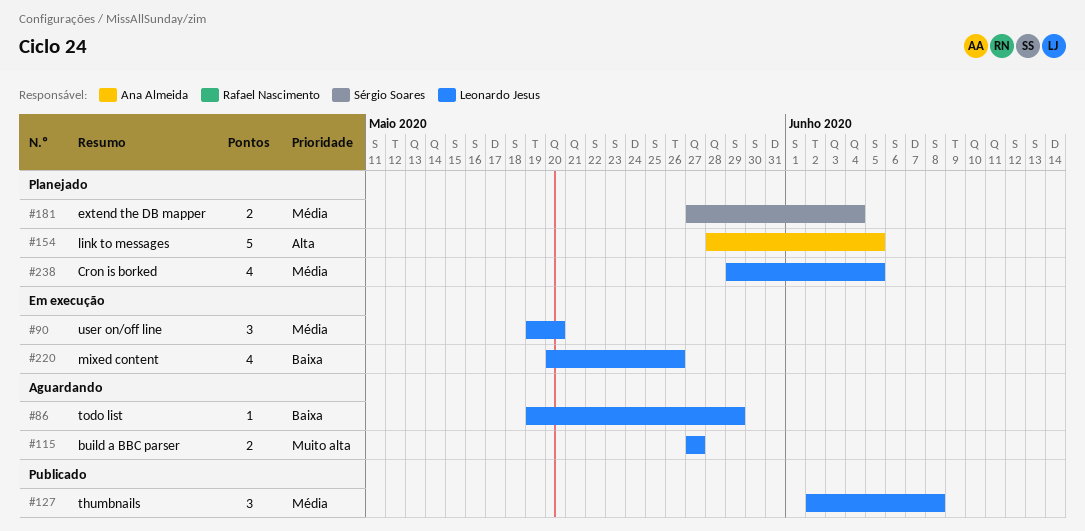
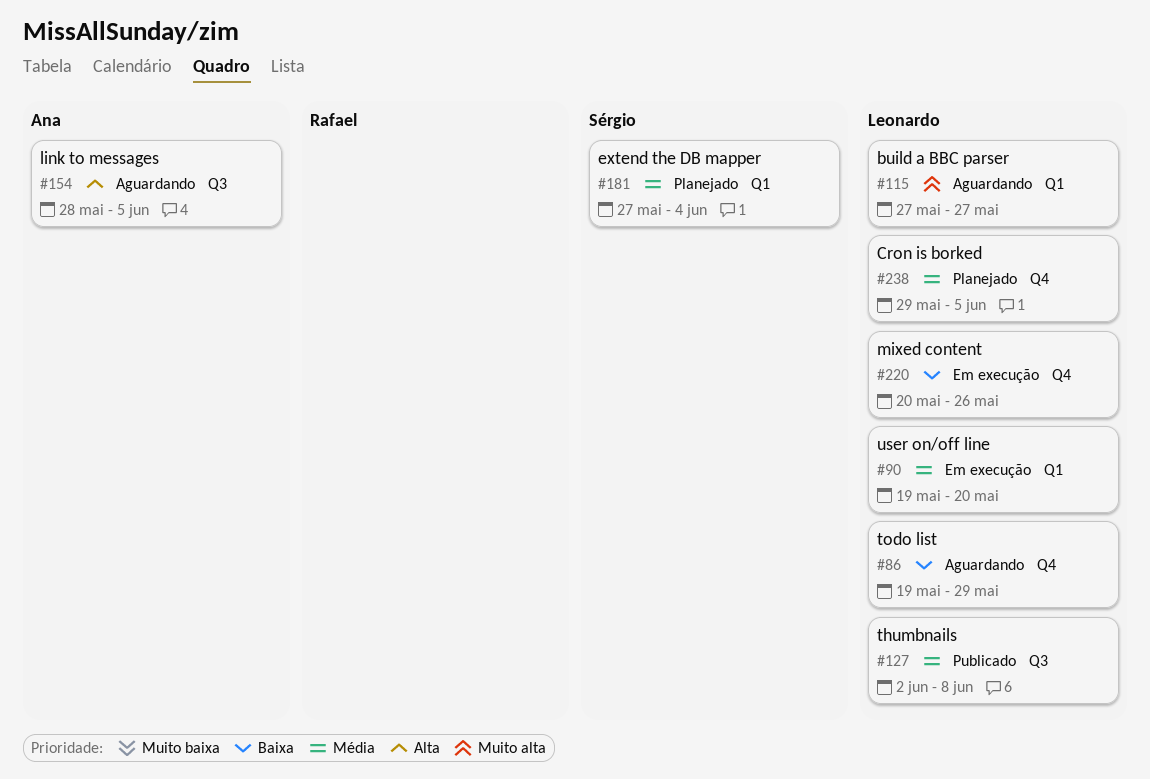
#154, status: Planejado -> Aguardando

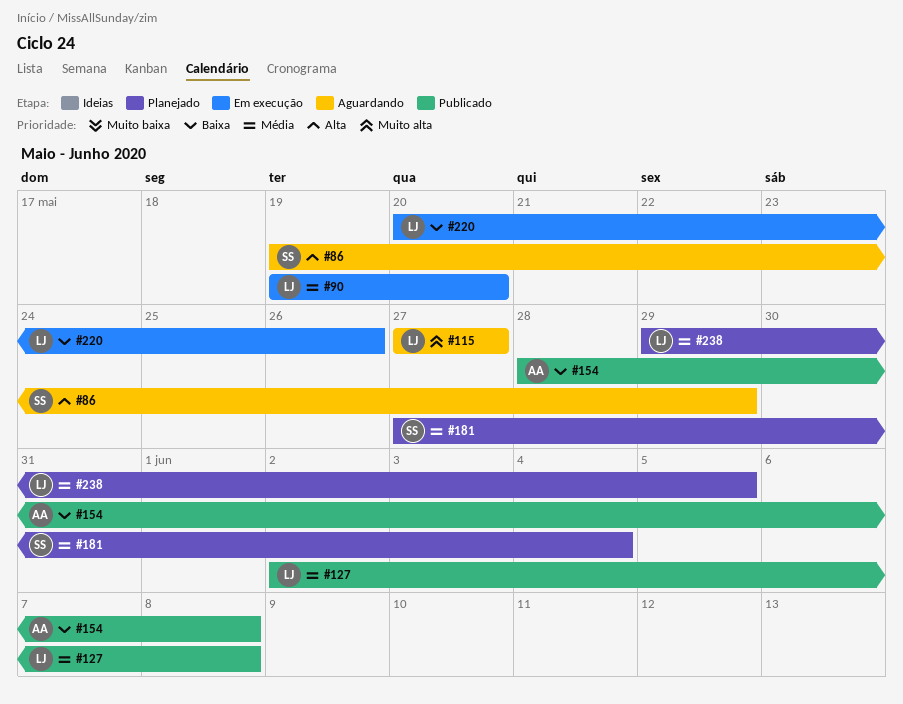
#86, owner: Leonardo -> Sérgio
#86, priority: Baixa -> Alta
#154, status: Aguardando -> Publicado
#154, priority: Alta -> Baixa
#154, due: Jun 5 -> Jun 8

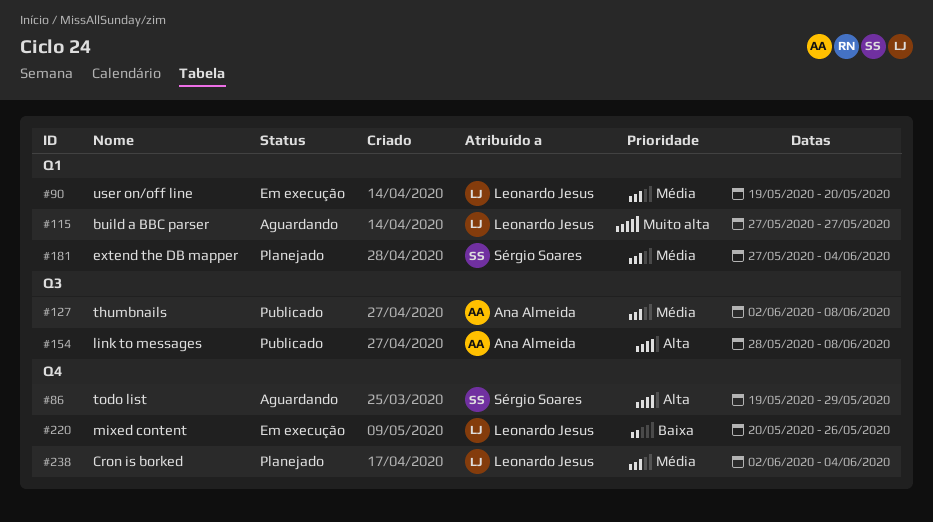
#127, owner: Leonardo Jesus -> Ana Almeida
#154, priority: Baixa -> Alta
#238, start: May 29 -> Jun 2
#238, due: Jun 5 -> Jun 4

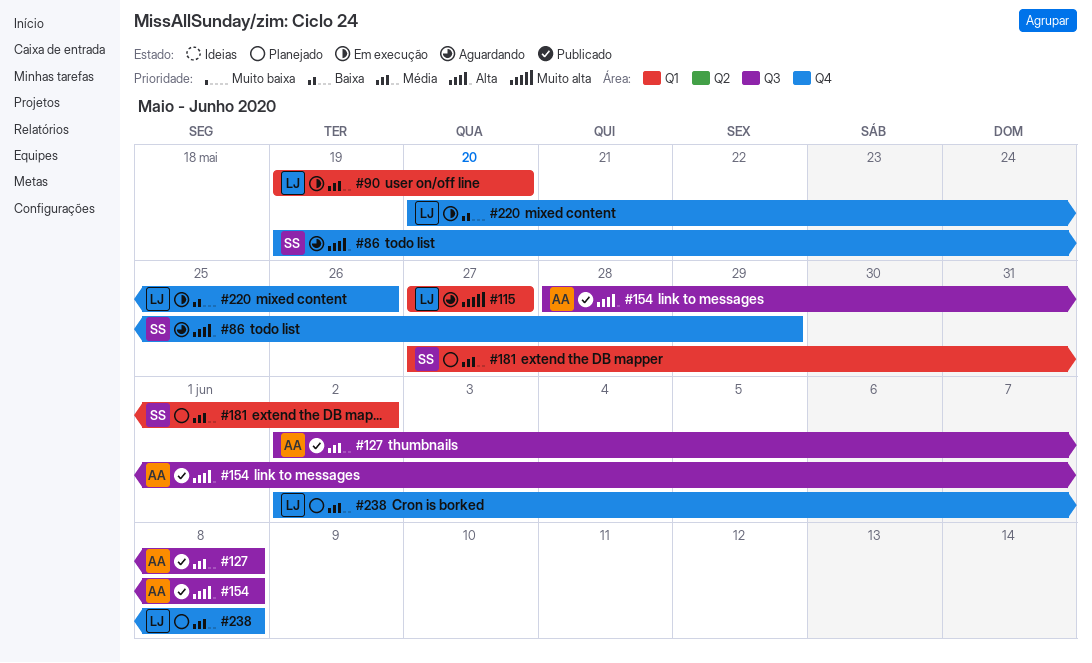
#181, due: Jun 4 -> Jun 2
#238, due: Jun 4 -> Jun 8

